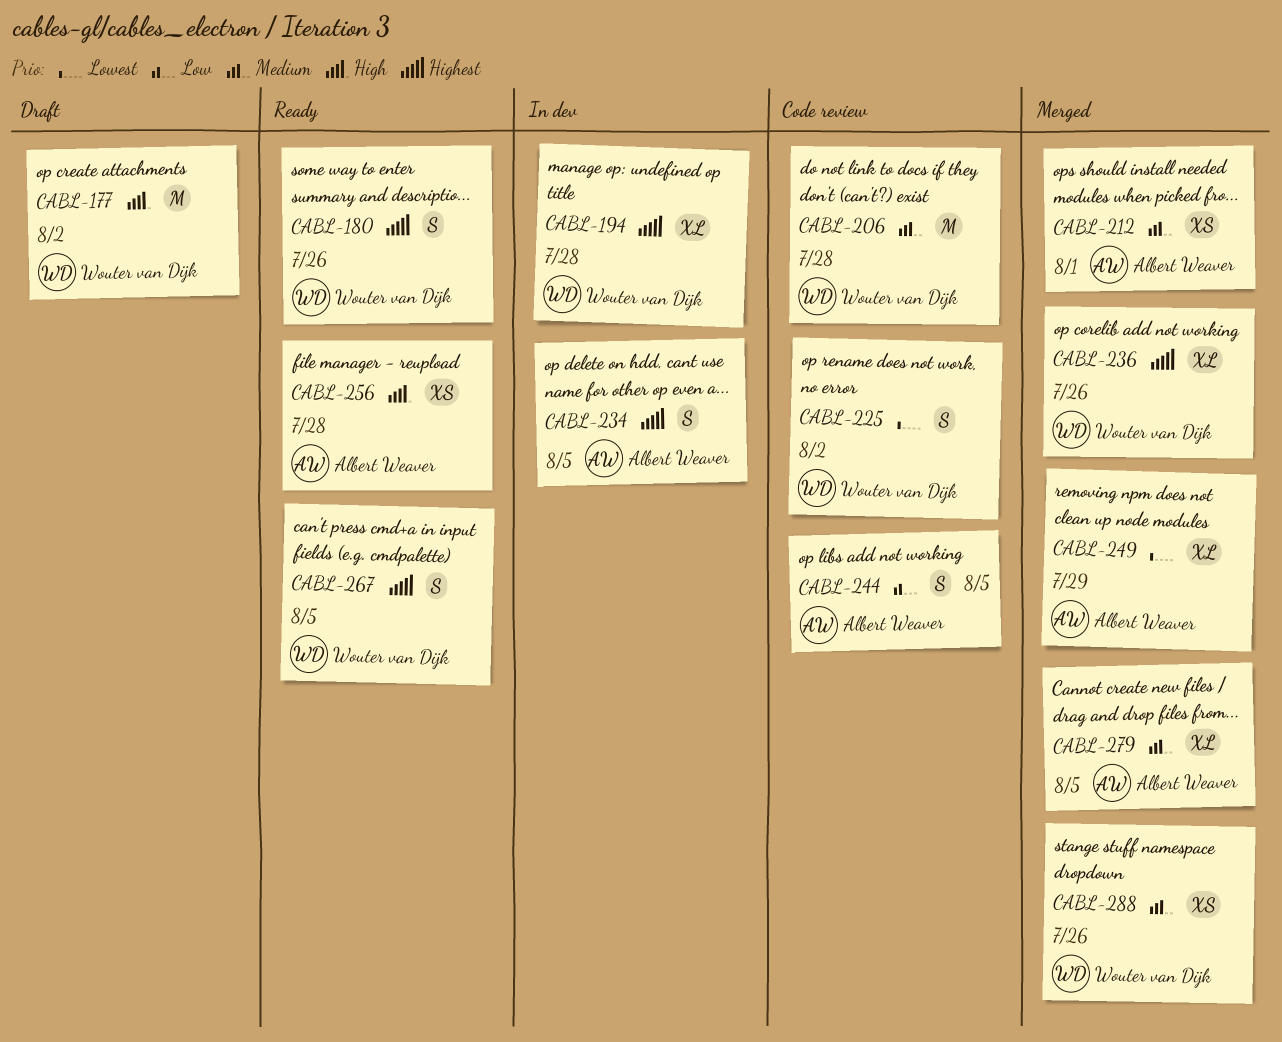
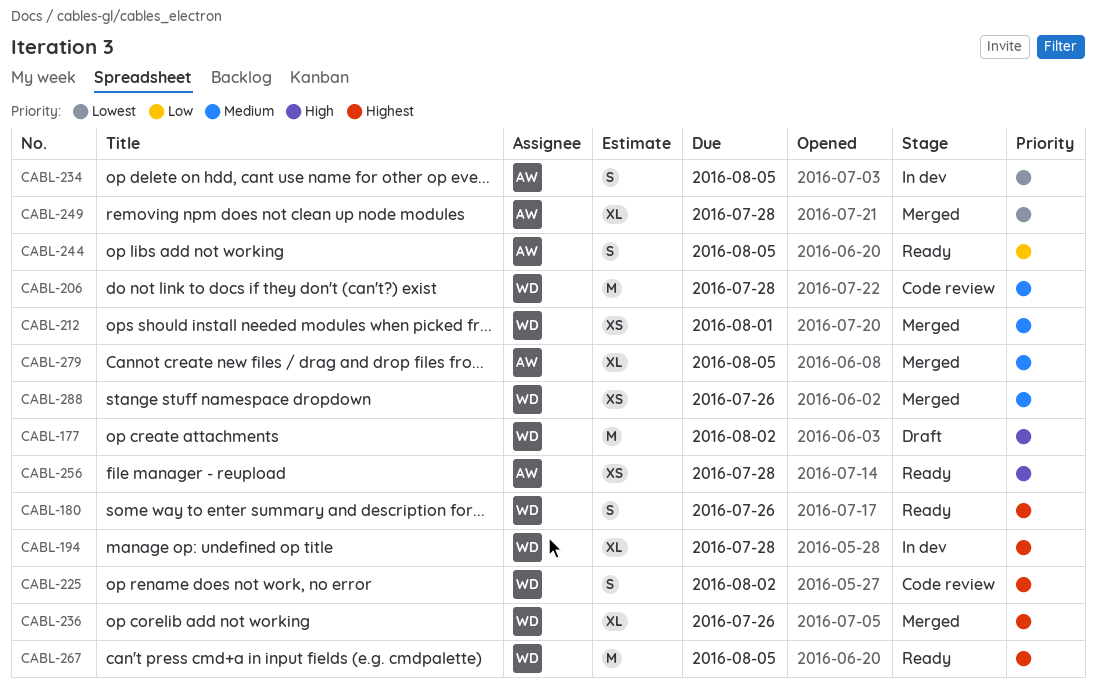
CABL-212, owner: Albert Weaver -> Wouter van Dijk
CABL-225, priority: Lowest -> Highest
CABL-234, priority: Highest -> Lowest
CABL-244, status: Code review -> Ready
CABL-249, due: Jul 29 -> Jul 28
CABL-267, estimate: S -> M

